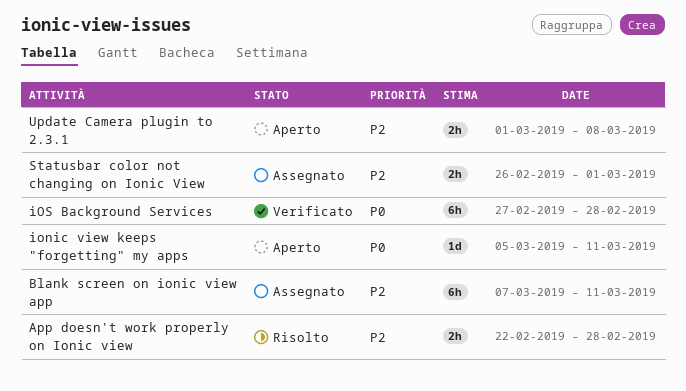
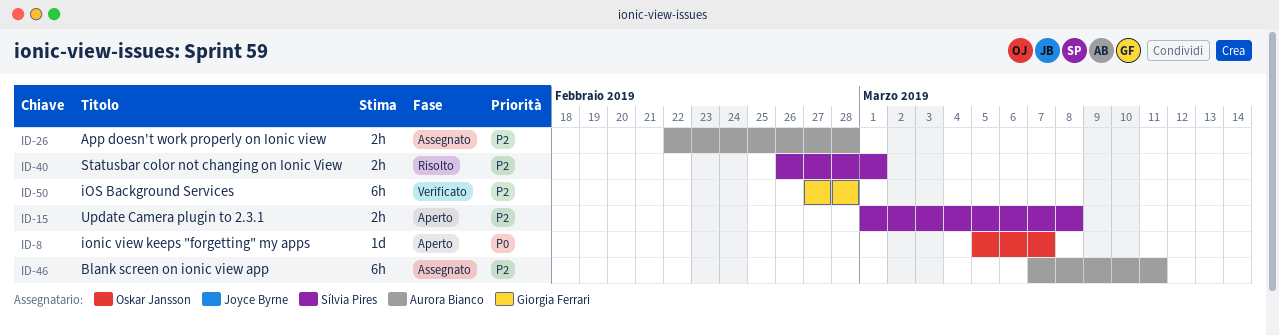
App doesn't work properly on Ionic view, status: Risolto -> Assegnato
ionic view keeps "forgetting" my apps, due: Mar 11 -> Mar 7
iOS Background Services, priority: P0 -> P2
Statusbar color not changing on Ionic View, status: Assegnato -> Risolto

